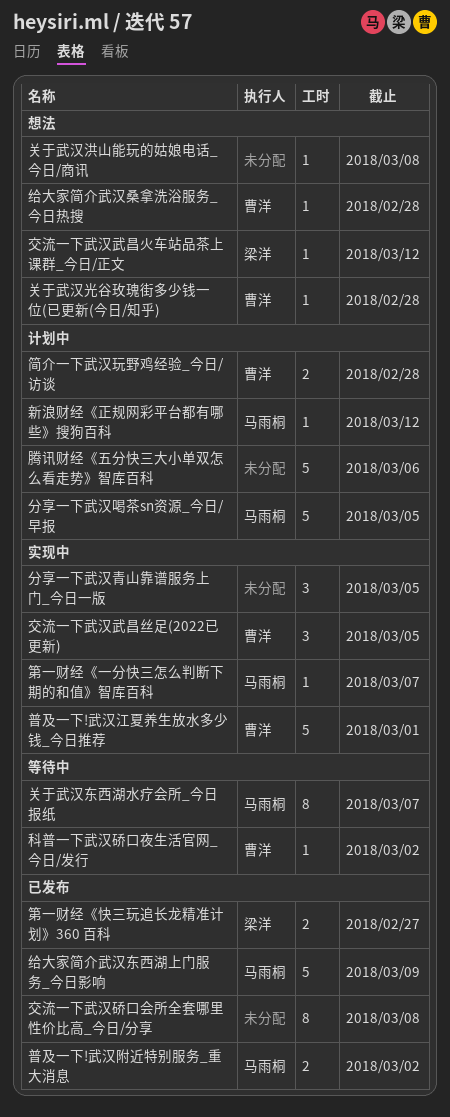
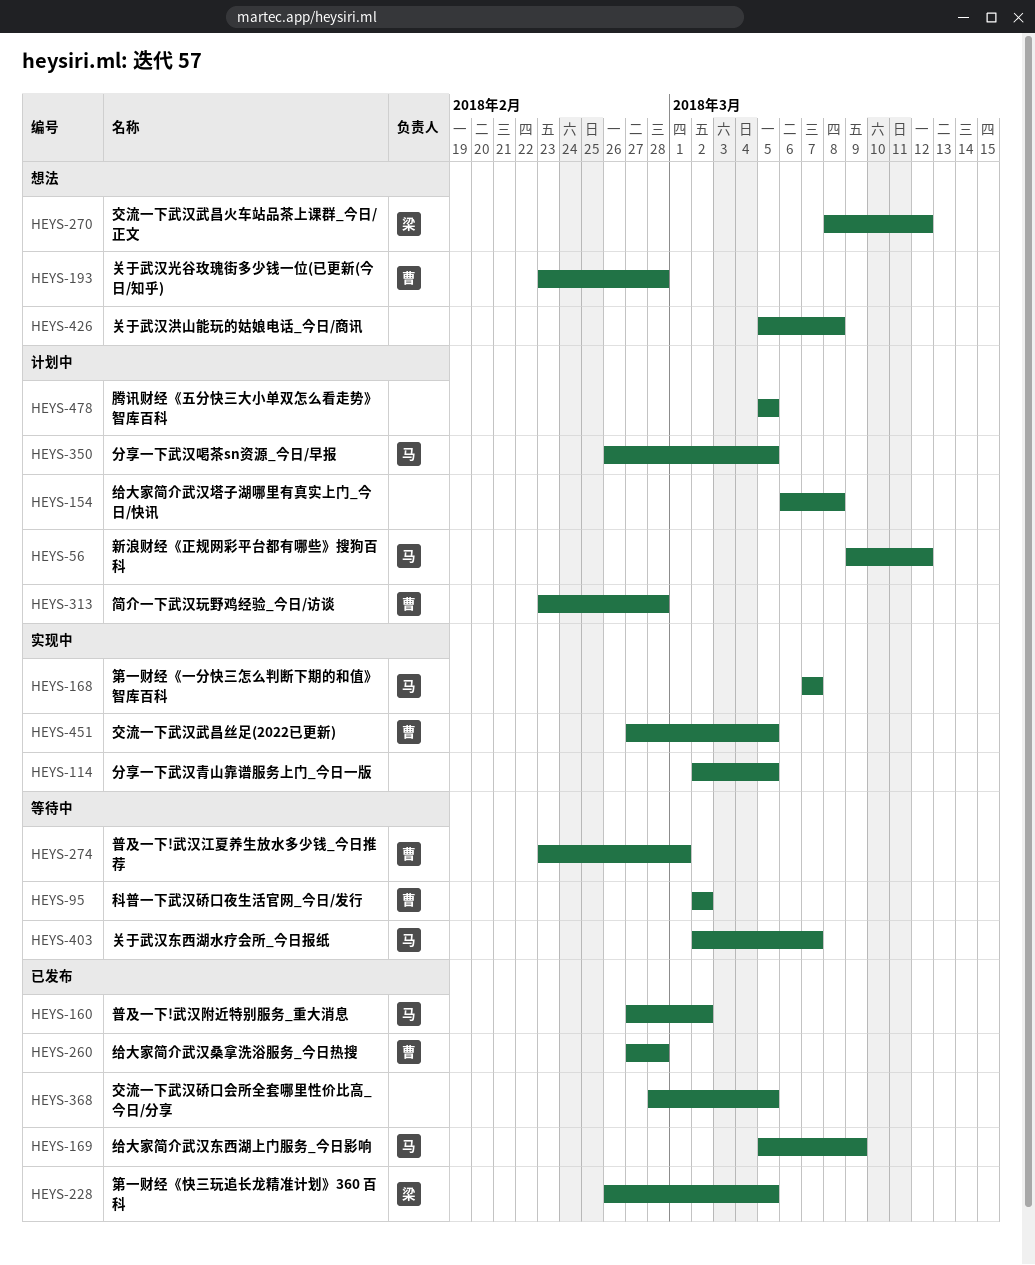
交流一下武汉硚口会所全套哪里性价比高_今日/分享, due: Mar 8 -> Mar 5
普及一下!武汉江夏养生放水多少钱_今日推荐, status: 实现中 -> 等待中
第一财经《快三玩追长龙精准计划》360 百科, due: Feb 27 -> Mar 5
给大家简介武汉塔子湖哪里有真实上门_今日/快讯: none -> present
给大家简介武汉桑拿洗浴服务_今日热搜, status: 想法 -> 已发布
腾讯财经《五分快三大小单双怎么看走势》智库百科, due: Mar 6 -> Mar 5

